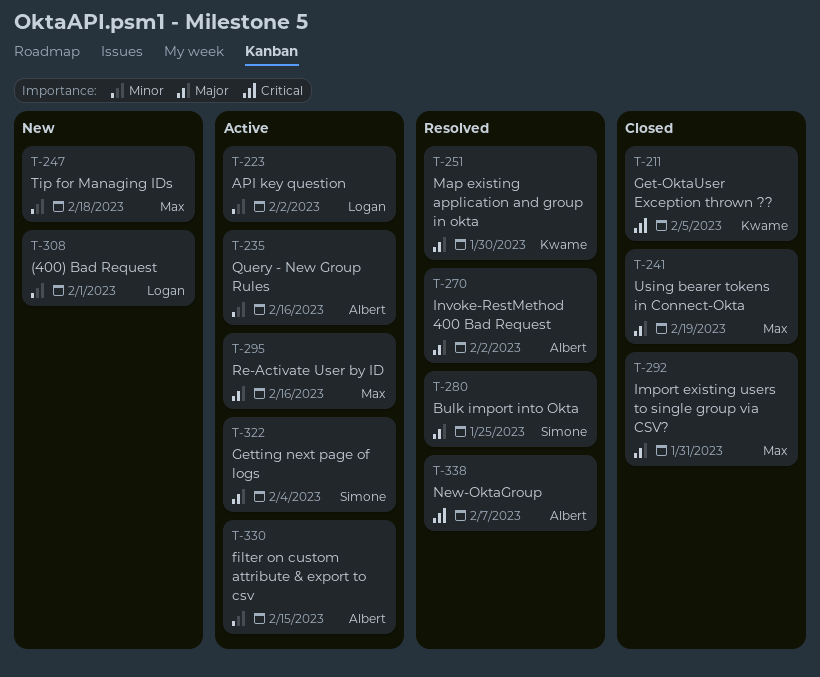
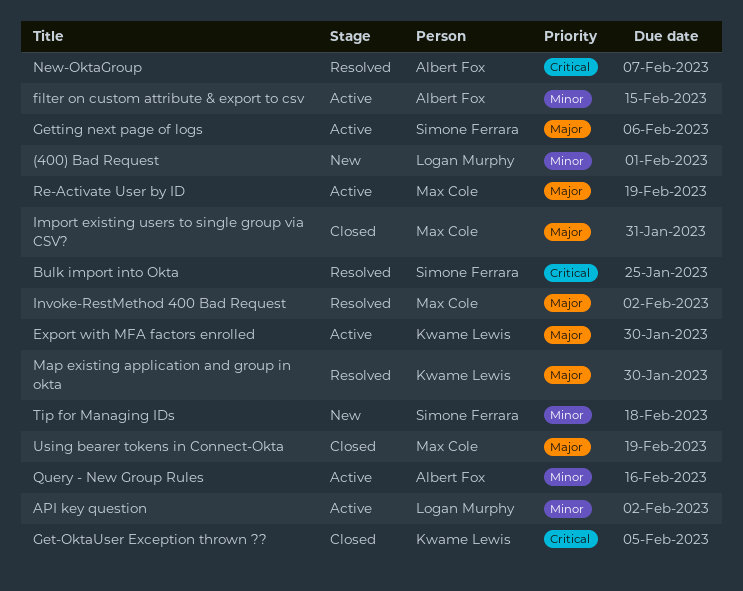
Bulk import into Okta, priority: Major -> Critical
Export with MFA factors enrolled: none -> present
Getting next page of logs, due: Feb 4 -> Feb 6
Invoke-RestMethod 400 Bad Request, owner: Albert Fox -> Max Cole
Re-Activate User by ID, due: Feb 16 -> Feb 19
Tip for Managing IDs, owner: Max Cole -> Simone Ferrara

